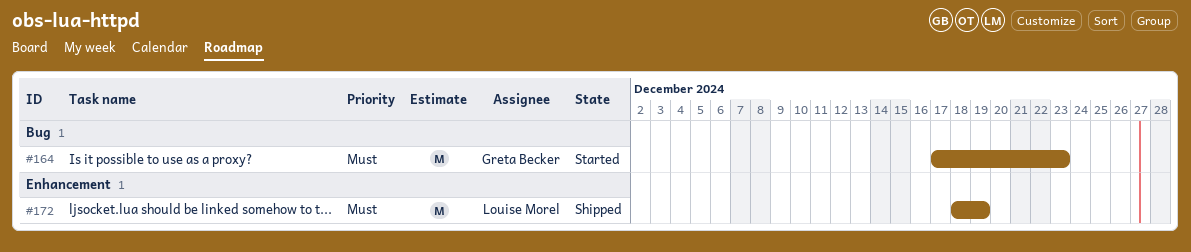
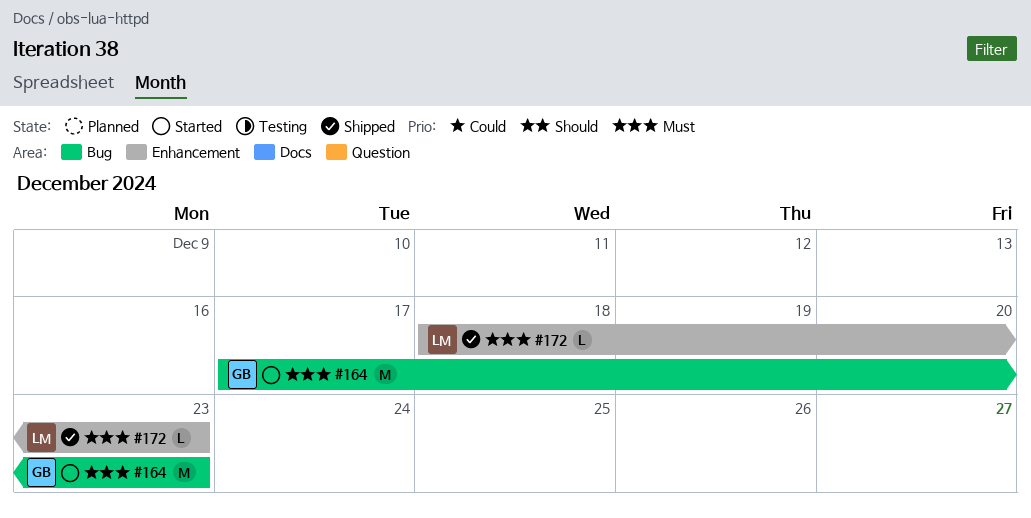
#172, estimate: M -> L
#172, due: Dec 19 -> Dec 23

